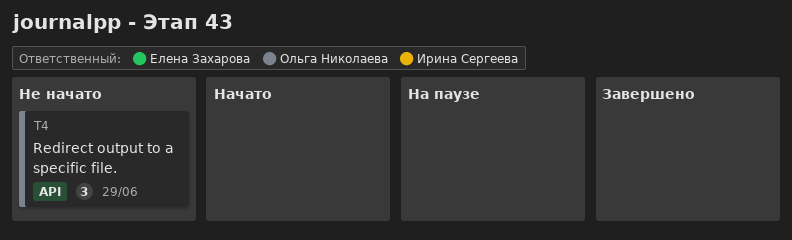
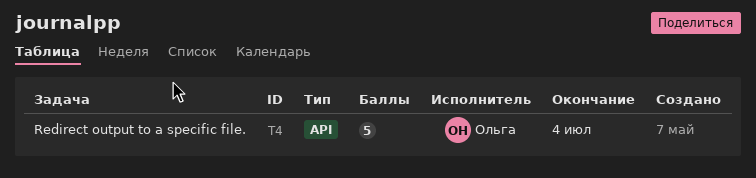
T4, estimate: 3 -> 5
T4, due: Jun 29 -> Jul 4

